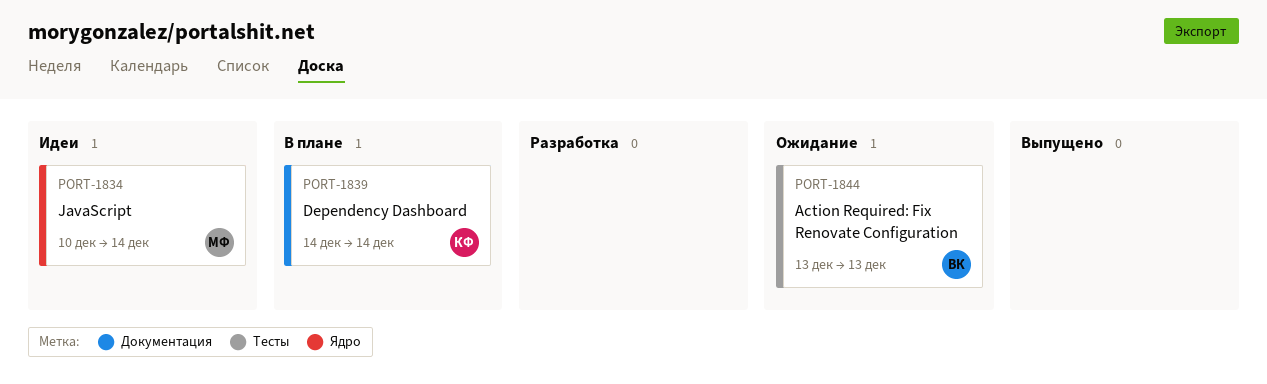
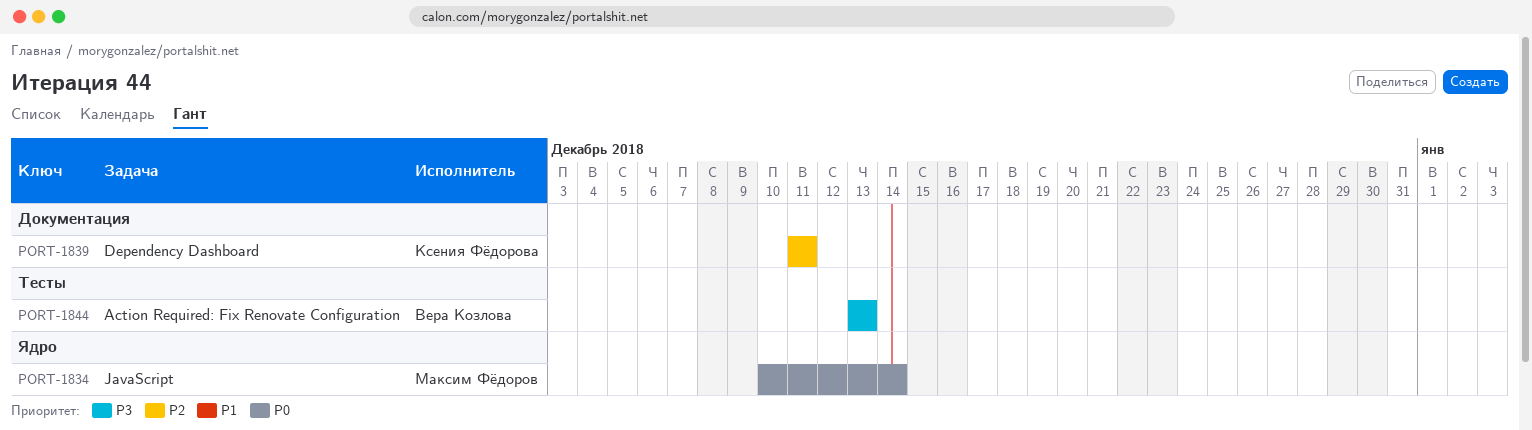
PORT-1839, start: Dec 14 -> Dec 11
PORT-1839, due: Dec 14 -> Dec 11

